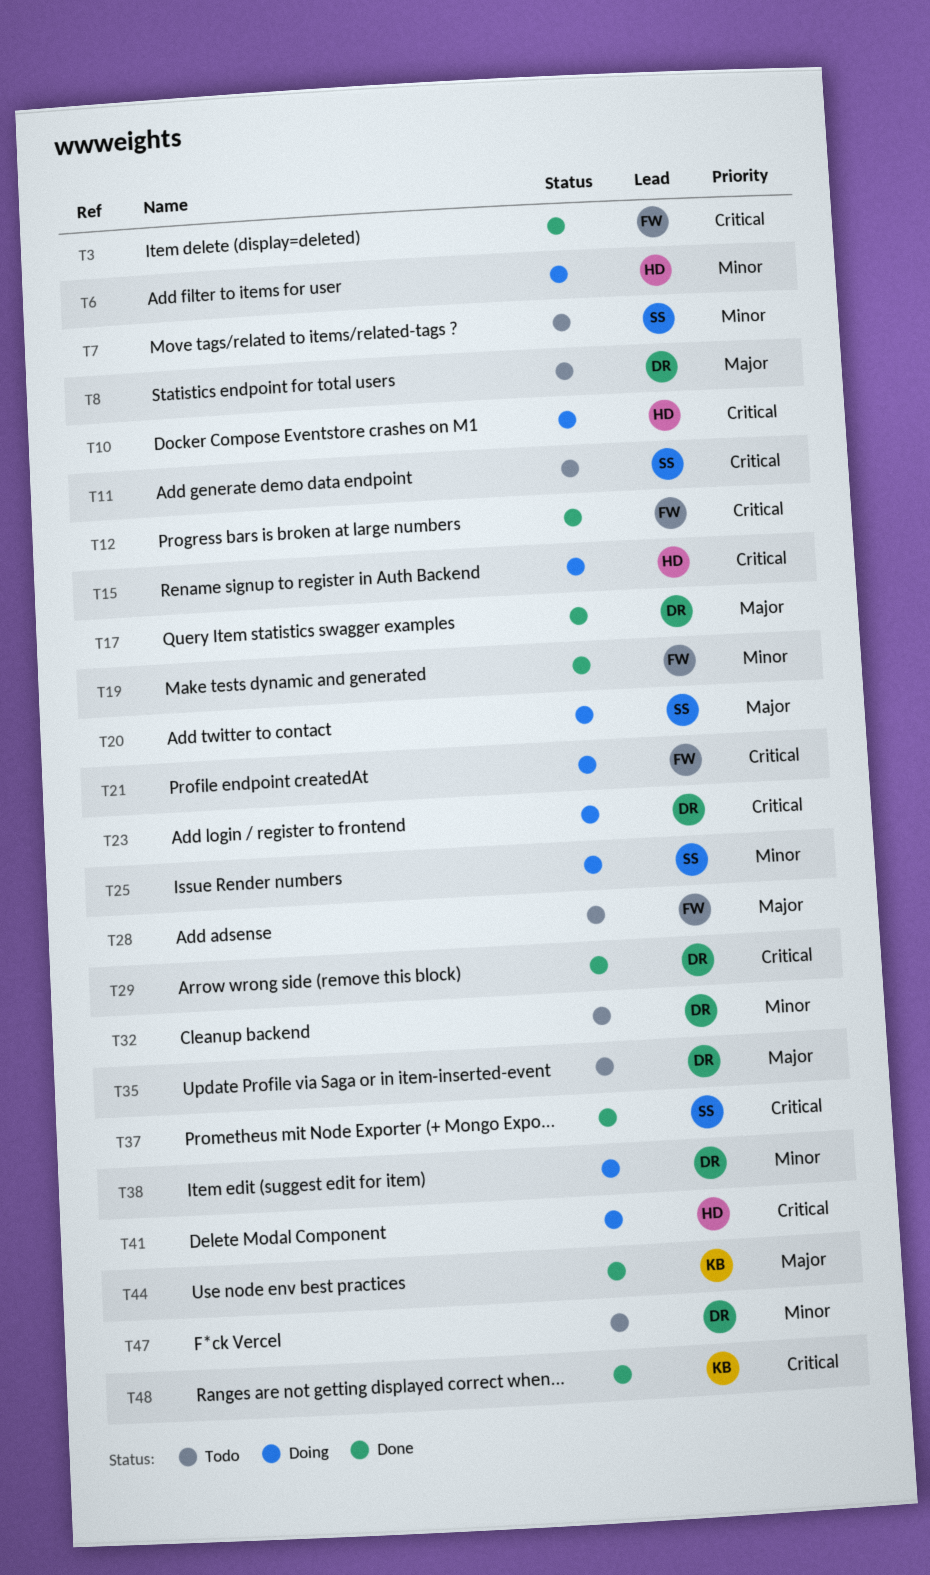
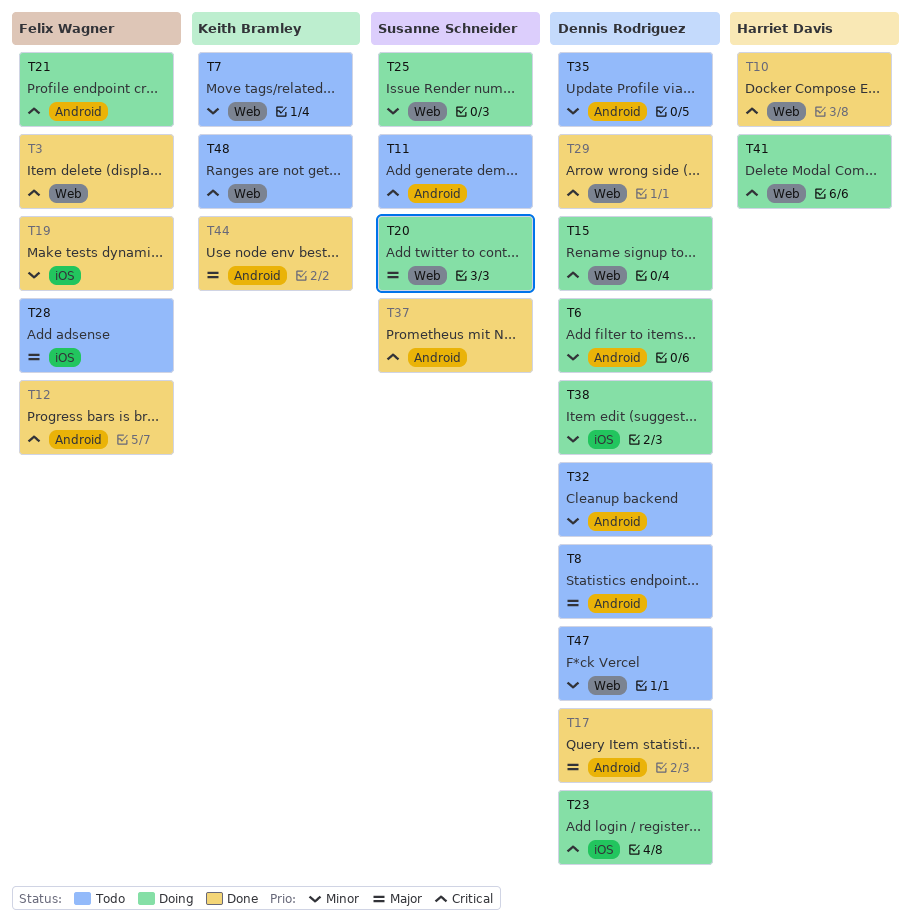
T6, owner: Harriet Davis -> Dennis Rodriguez
T7, owner: Susanne Schneider -> Keith Bramley
T10, status: Doing -> Done
T15, owner: Harriet Davis -> Dennis Rodriguez
T35, priority: Major -> Minor
T48, status: Done -> Todo

